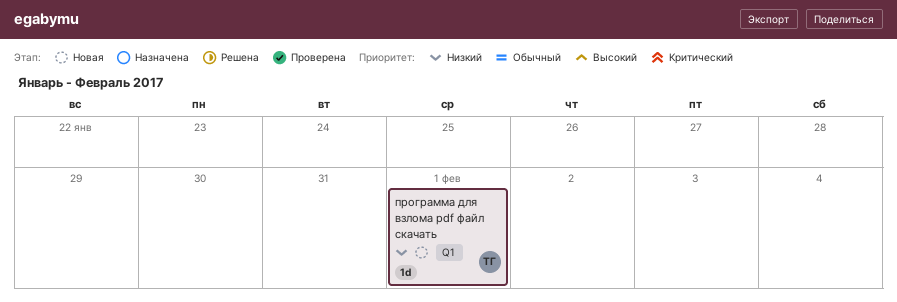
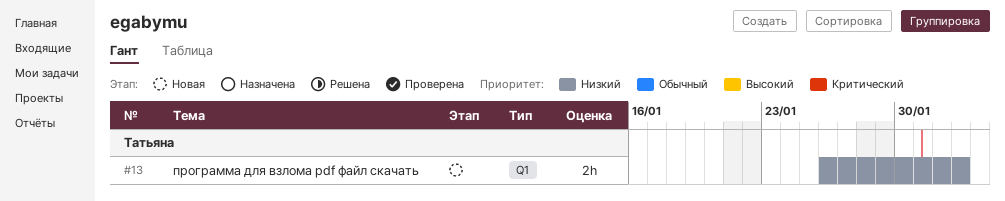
программа для взлома pdf файл скачать, estimate: 1d -> 2h
программа для взлома pdf файл скачать, due: Feb 1 -> Feb 2

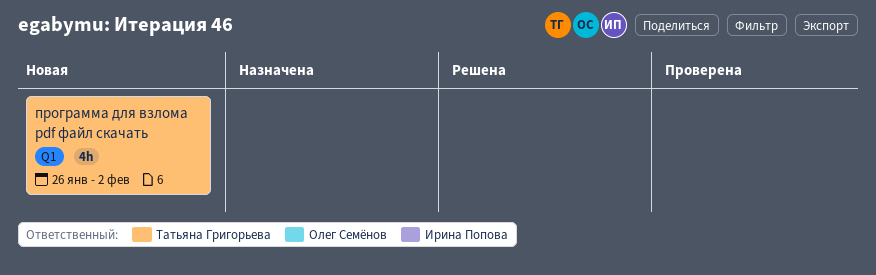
программа для взлома pdf файл скачать, estimate: 2h -> 4h

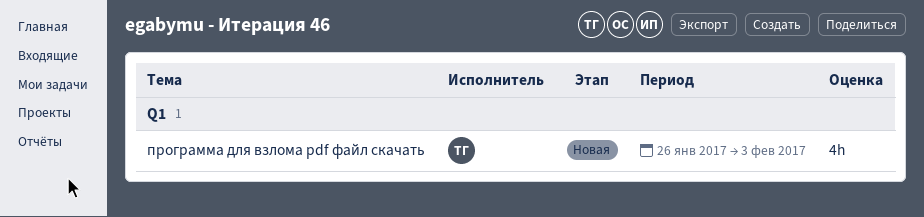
программа для взлома pdf файл скачать, due: Feb 2 -> Feb 3

